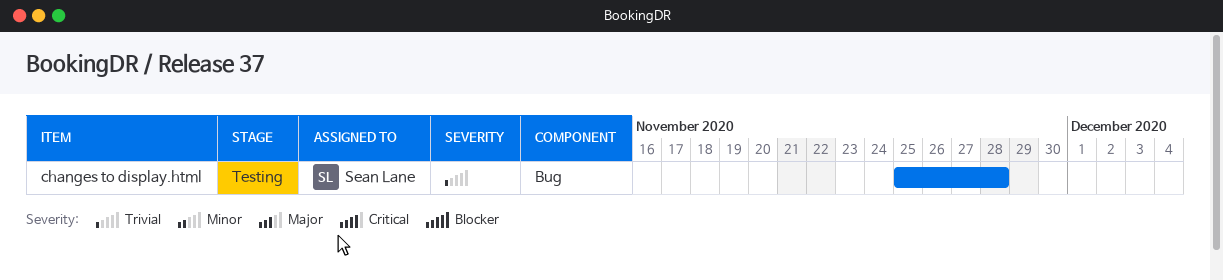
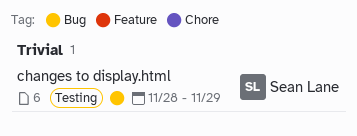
changes to display.html, start: Nov 25 -> Nov 28
changes to display.html, due: Nov 28 -> Nov 29

